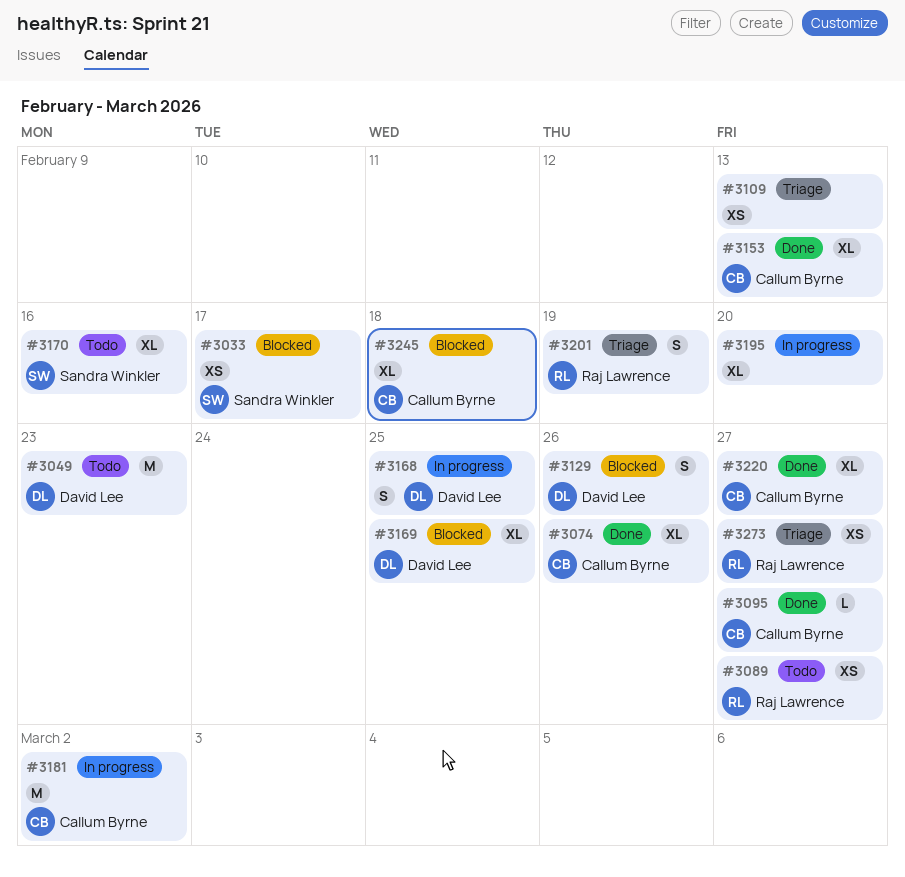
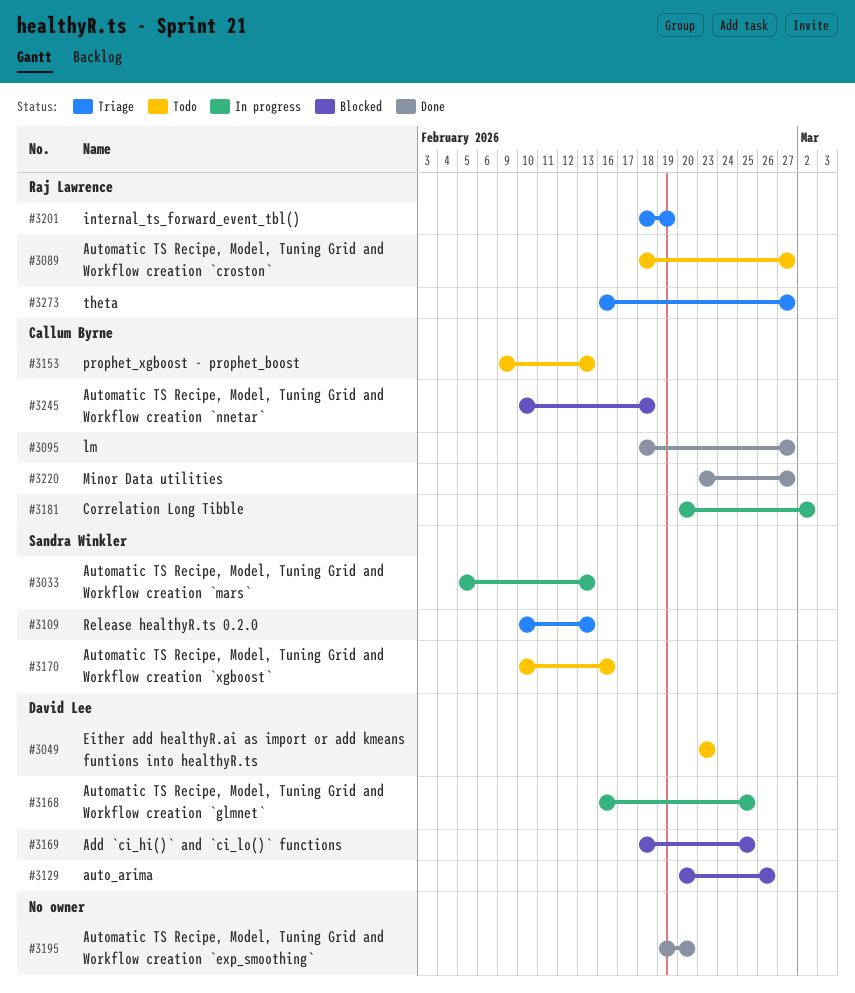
#3033, status: Blocked -> In progress
#3033, due: Feb 17 -> Feb 13
#3074: present -> none
#3109, owner: none -> Sandra Winkler
#3153, status: Done -> Todo
#3195, status: In progress -> Done

